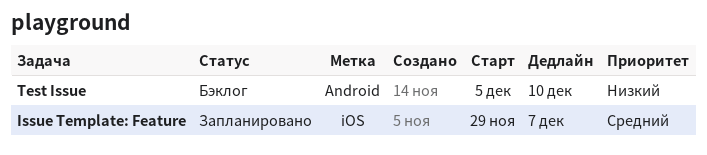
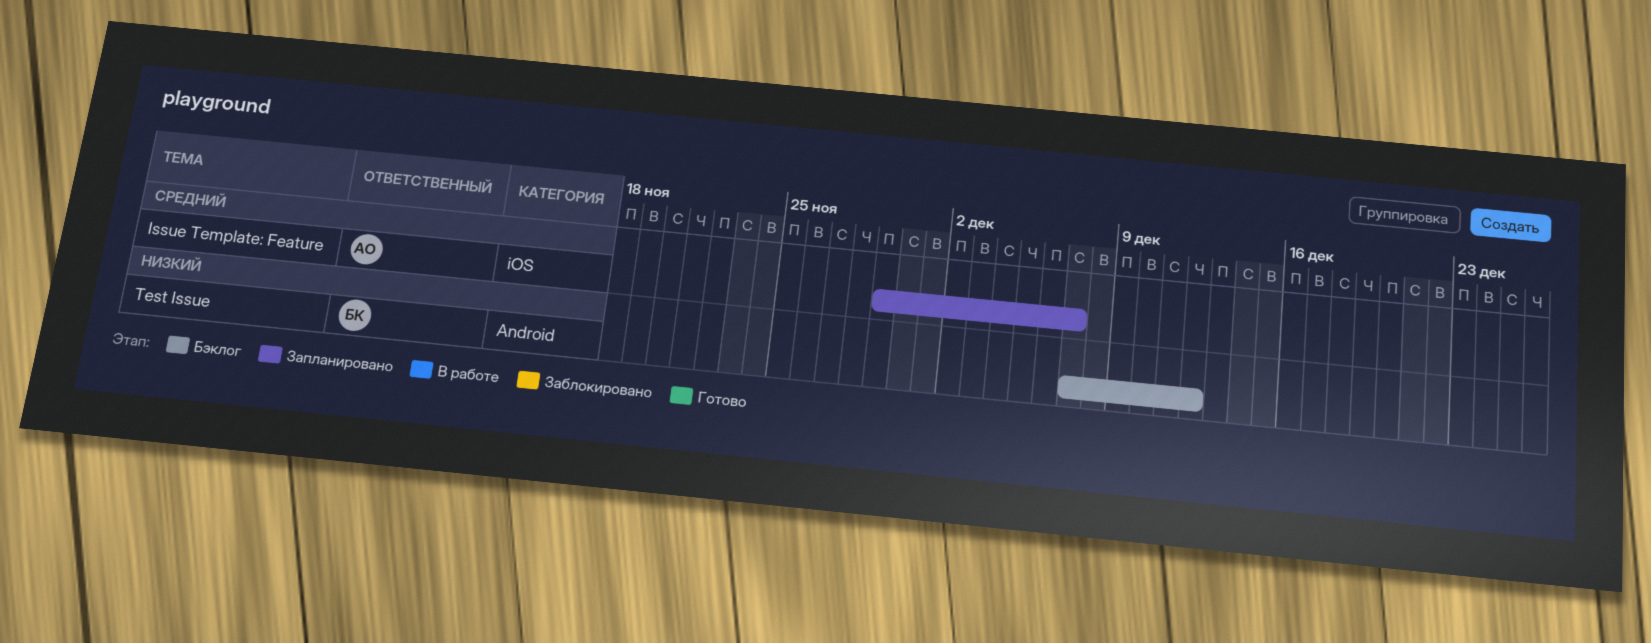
Test Issue, start: Dec 5 -> Dec 7
Test Issue, due: Dec 10 -> Dec 12

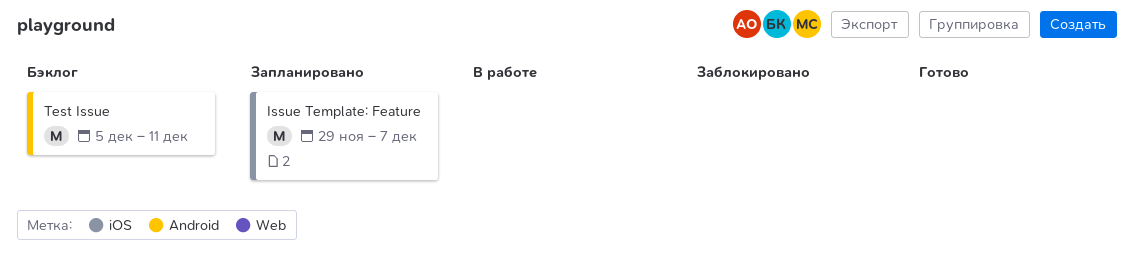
Test Issue, start: Dec 7 -> Dec 5
Test Issue, due: Dec 12 -> Dec 11

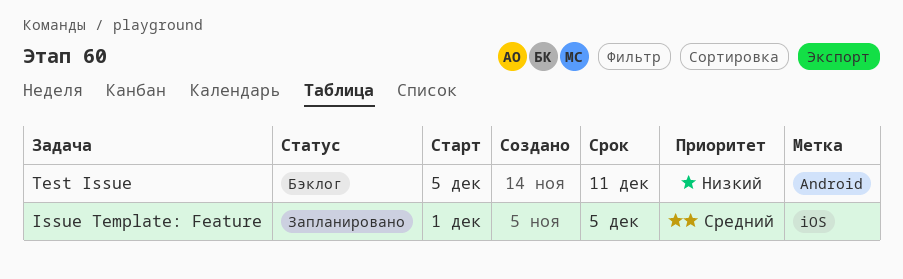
Issue Template: Feature, start: Nov 29 -> Dec 1
Issue Template: Feature, due: Dec 7 -> Dec 5

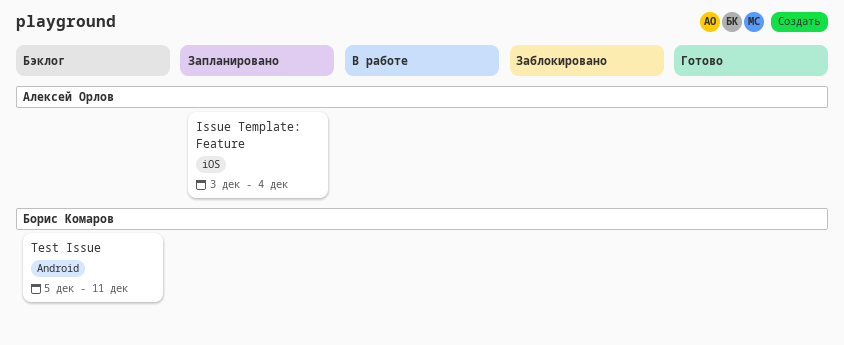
Issue Template: Feature, start: Dec 1 -> Dec 3
Issue Template: Feature, due: Dec 5 -> Dec 4

